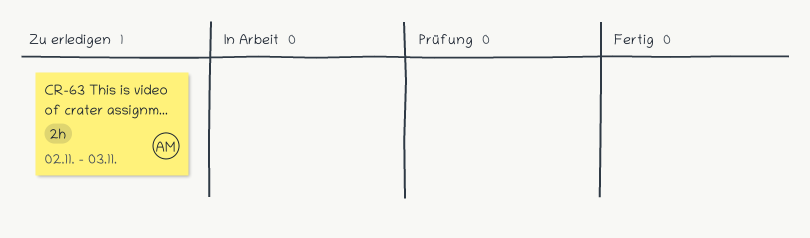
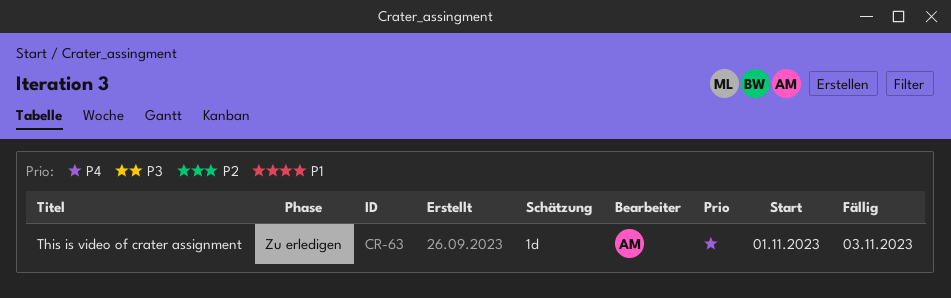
CR-63, estimate: 2h -> 1d
CR-63, start: Nov 2 -> Nov 1

